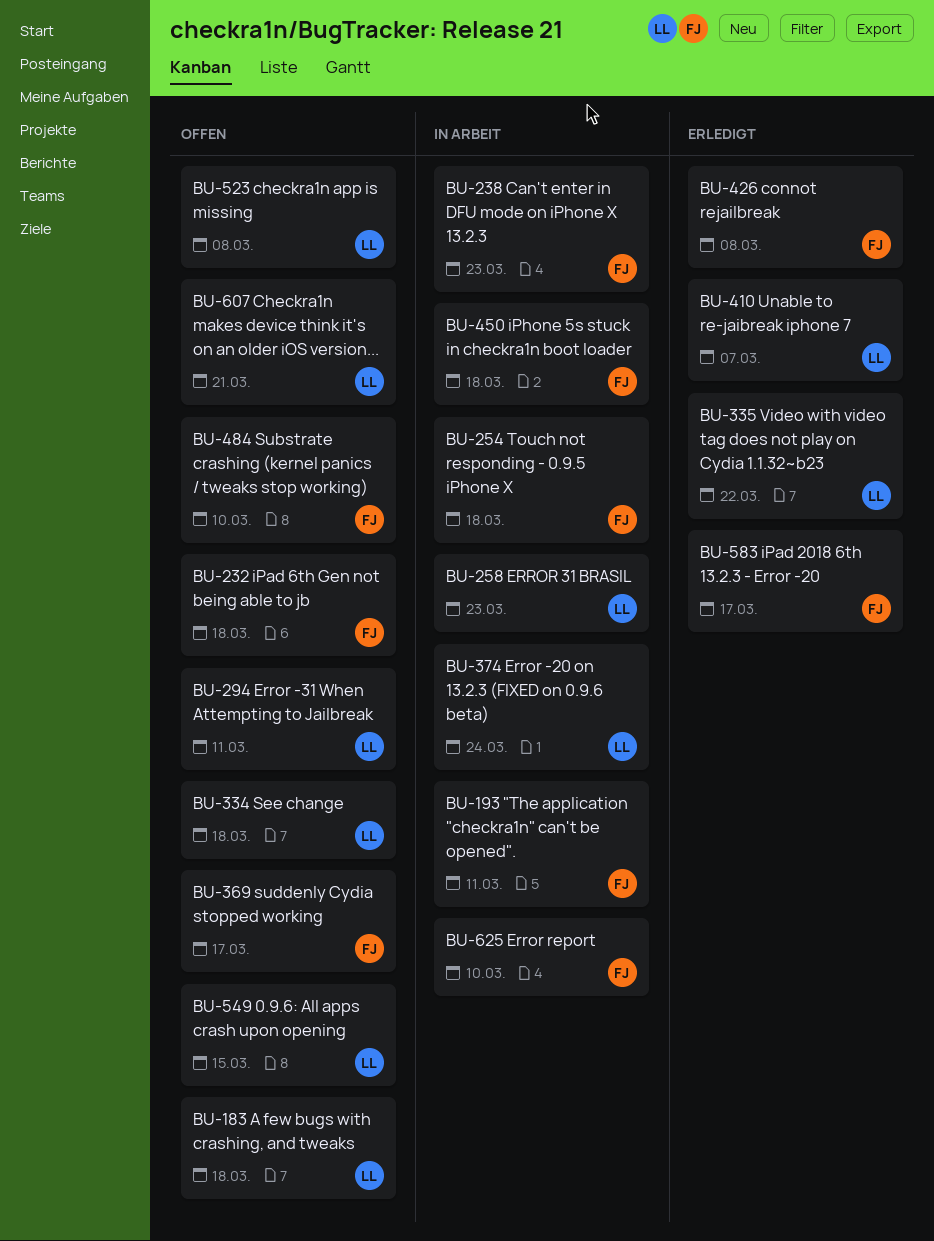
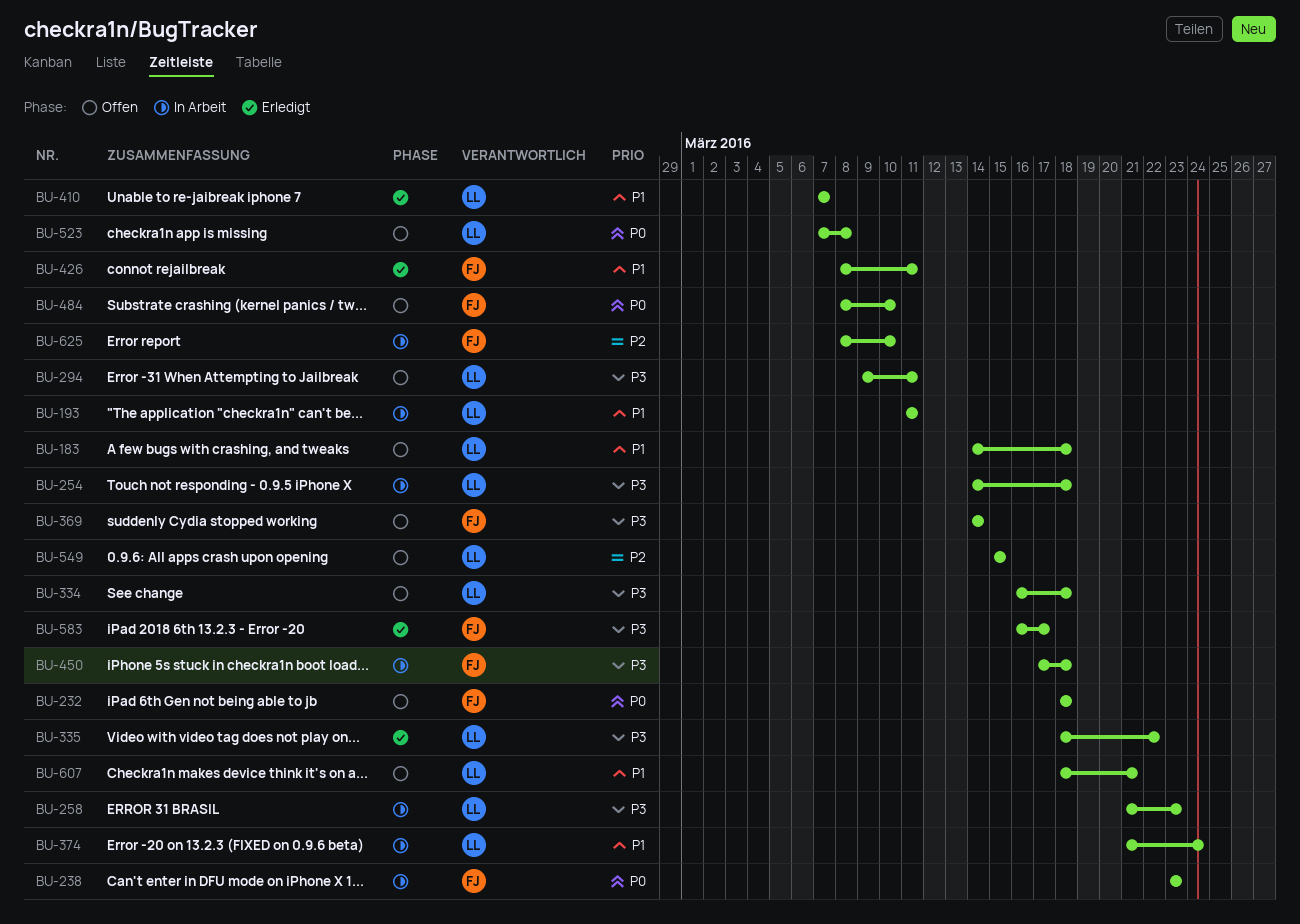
BU-193, owner: FJ -> LL
BU-254, owner: FJ -> LL
BU-369, due: Mar 17 -> Mar 14
BU-426, due: Mar 8 -> Mar 11

